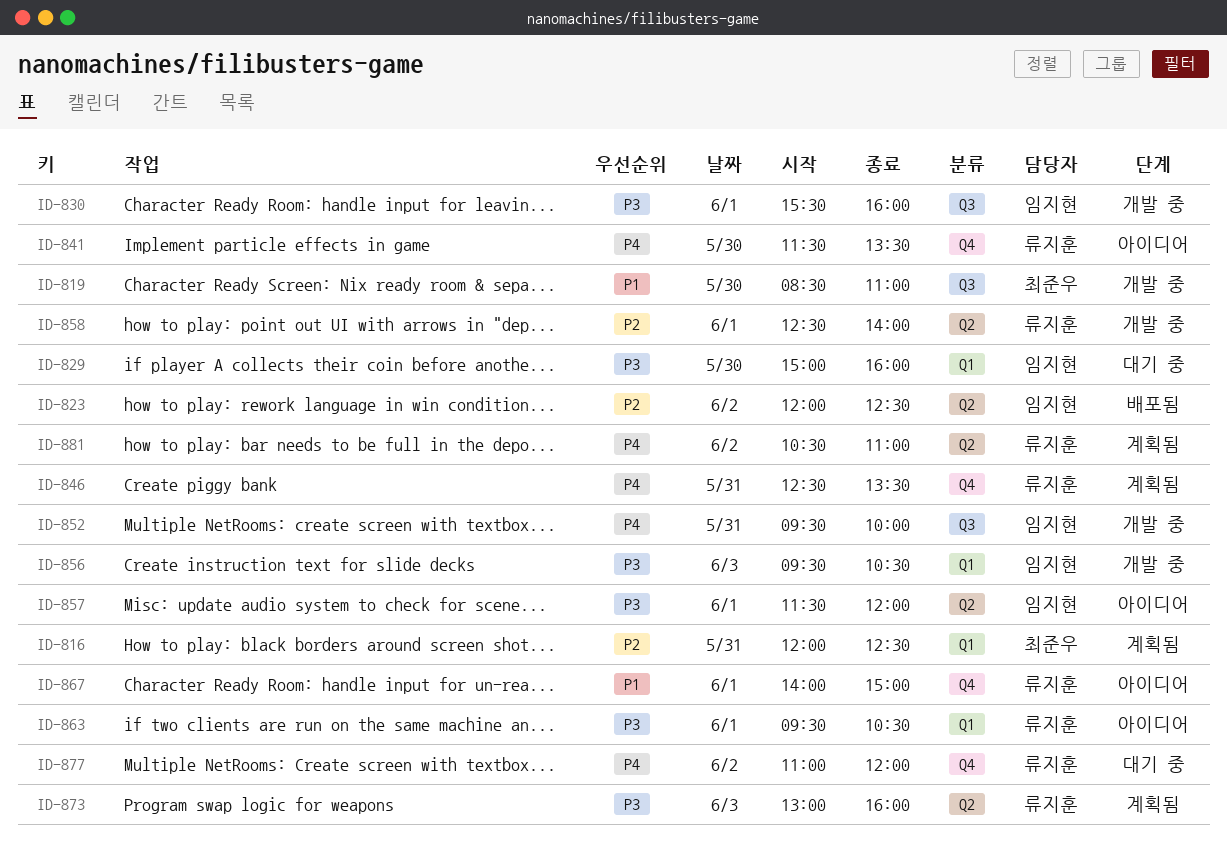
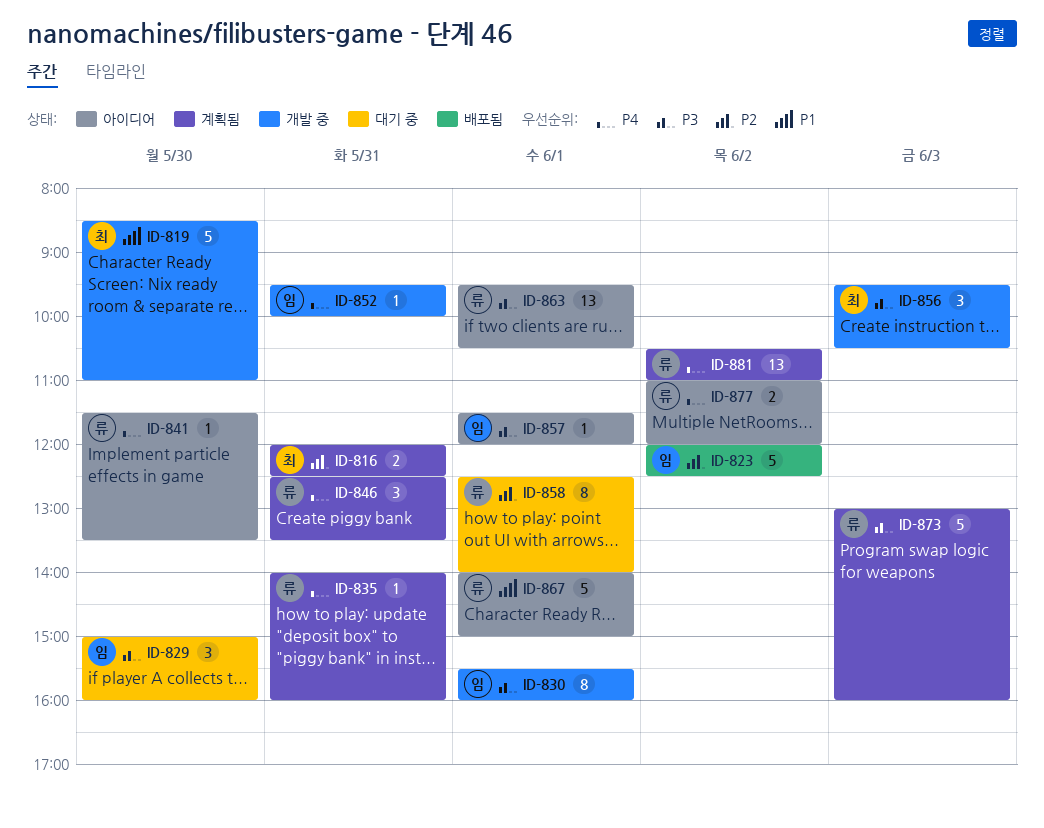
ID-835: none -> present
ID-856, owner: 임지현 -> 최준우
ID-858, status: 개발 중 -> 대기 중
ID-877, status: 대기 중 -> 아이디어

